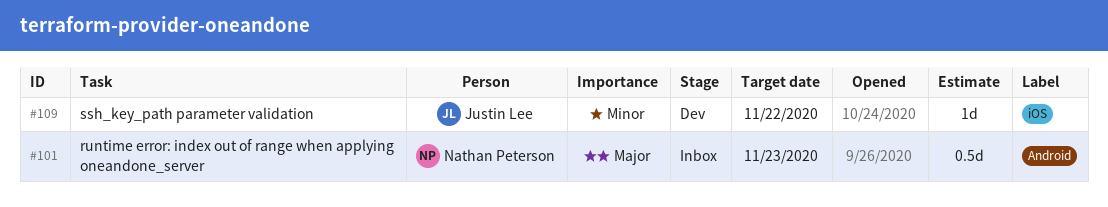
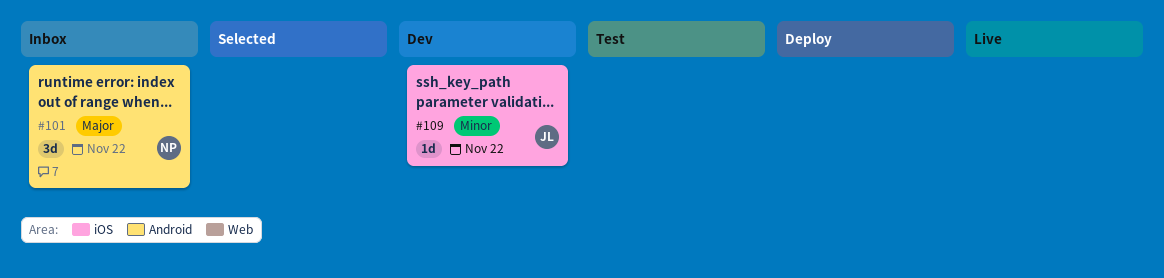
#101, estimate: 0.5d -> 3d
#101, due: Nov 23 -> Nov 22

